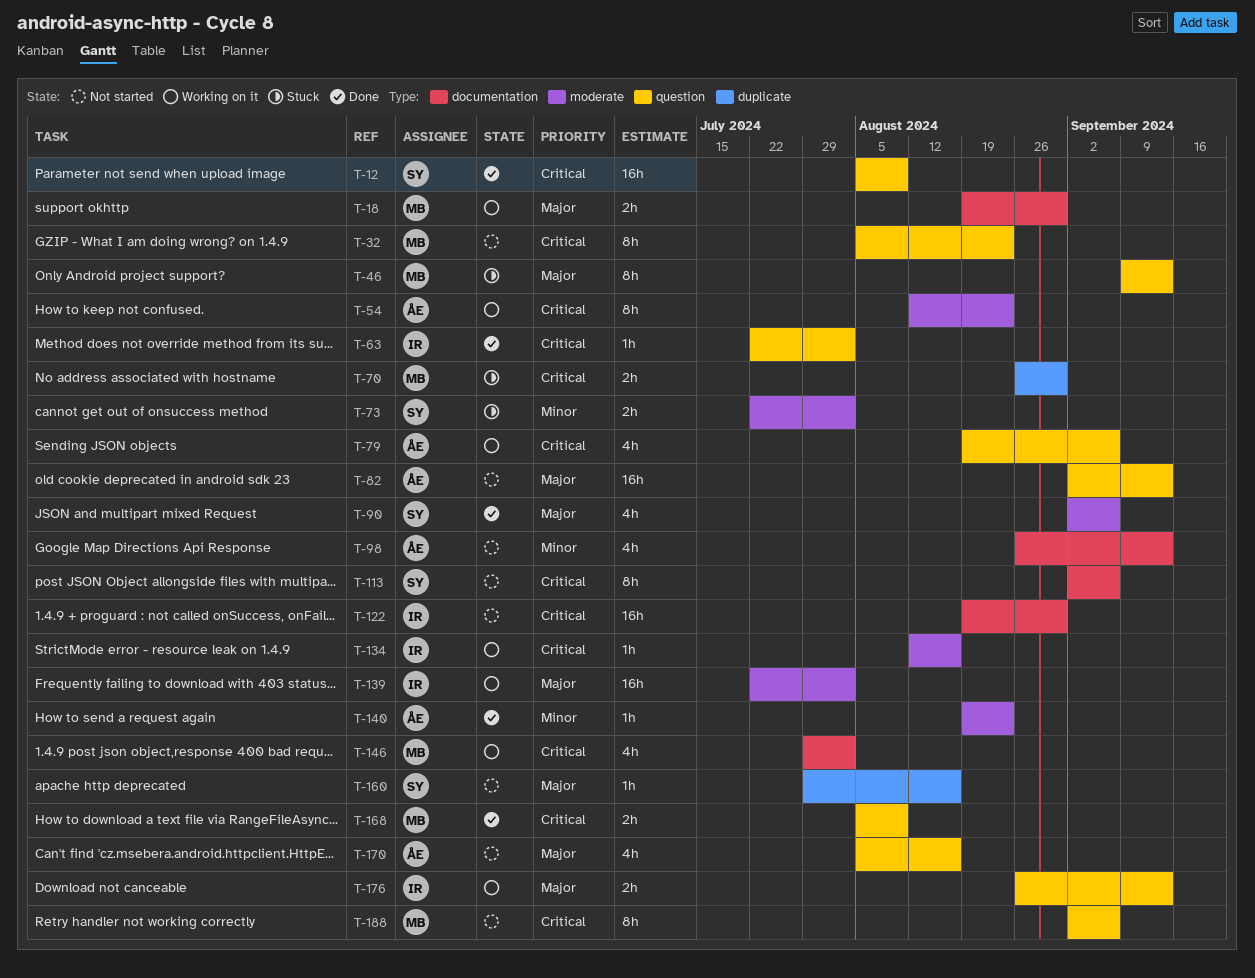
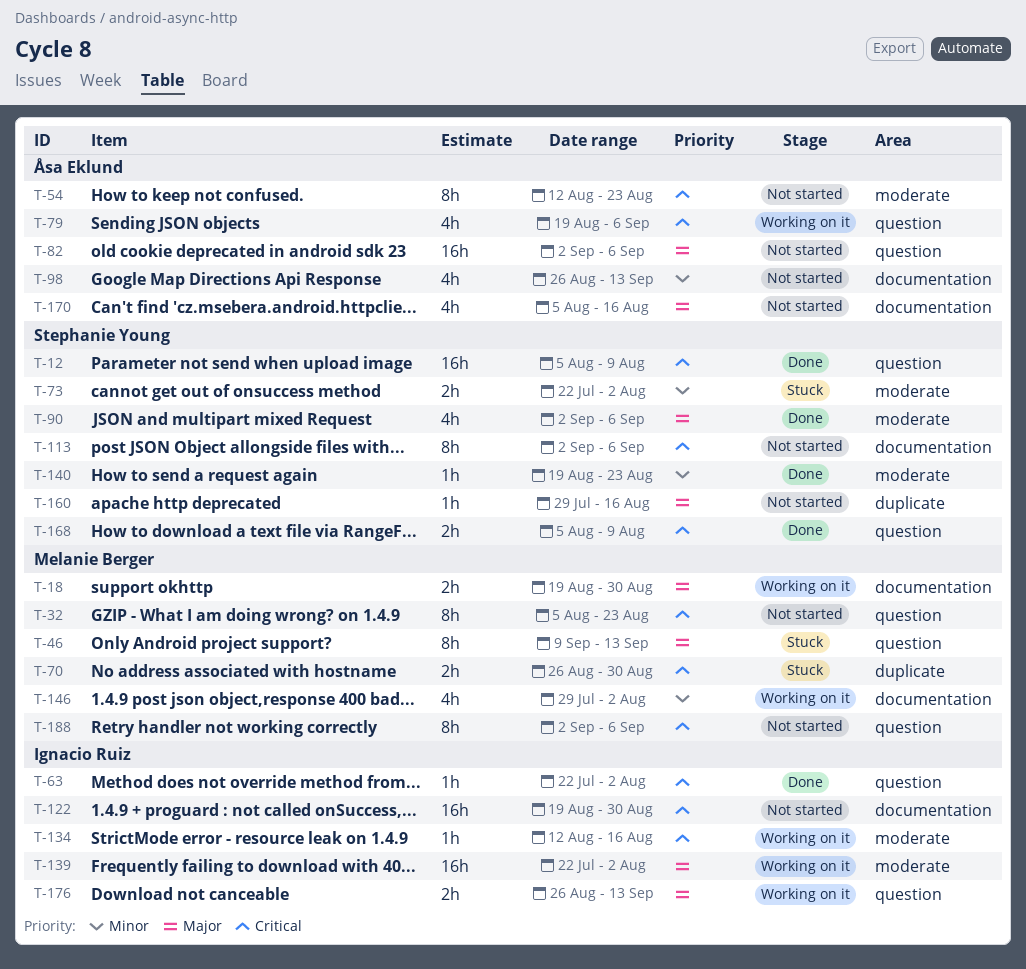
T-54, status: Working on it -> Not started
T-82, due: Sep 13 -> Sep 6
T-140, owner: Åsa Eklund -> Stephanie Young
T-146, priority: Critical -> Minor
T-168, owner: Melanie Berger -> Stephanie Young
T-170, label: question -> documentation

